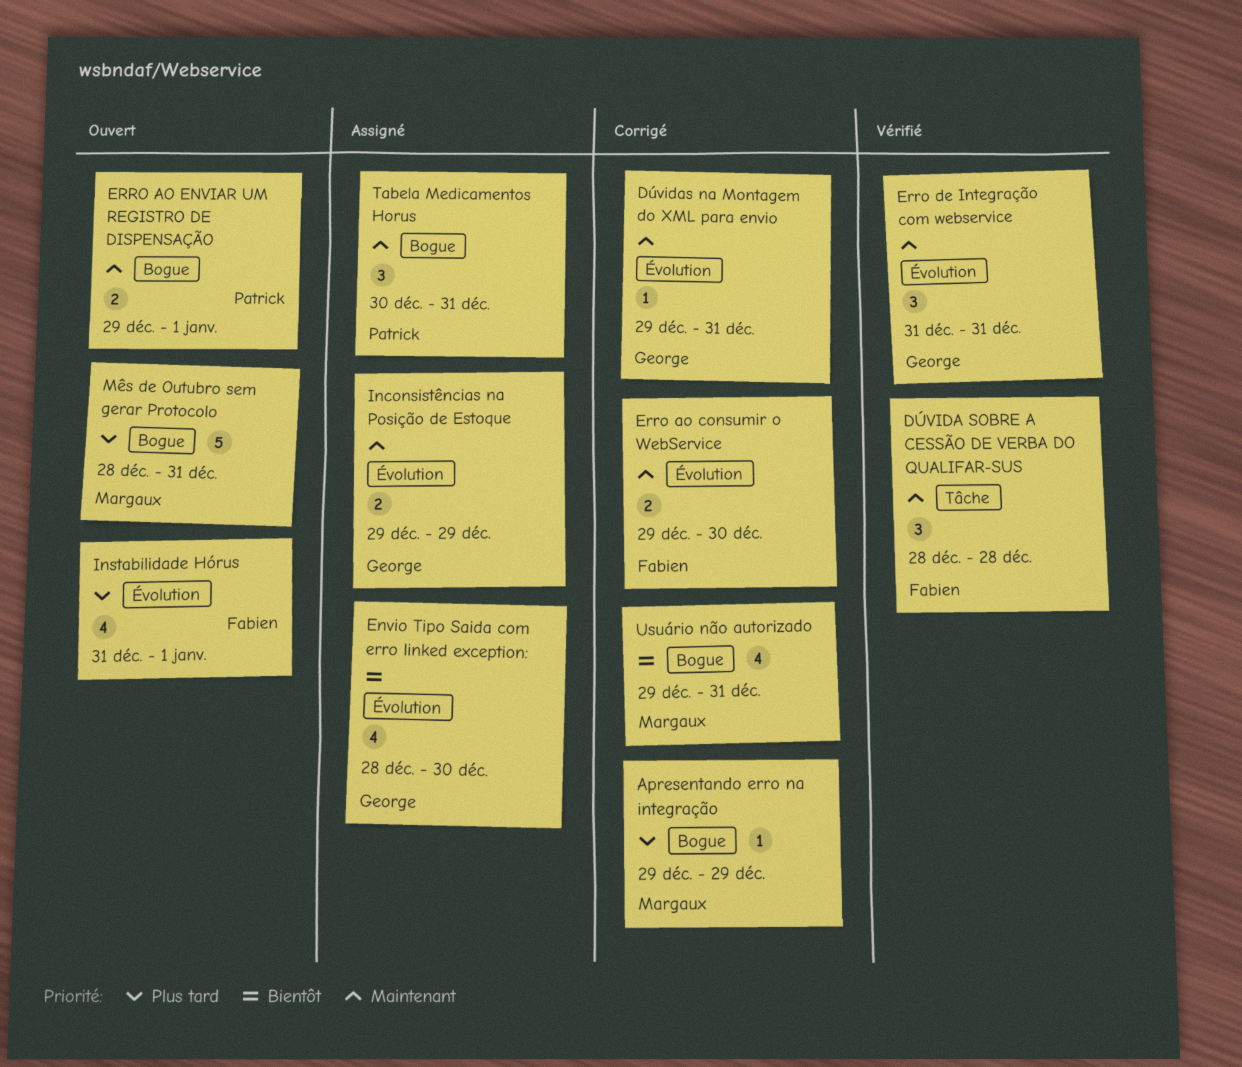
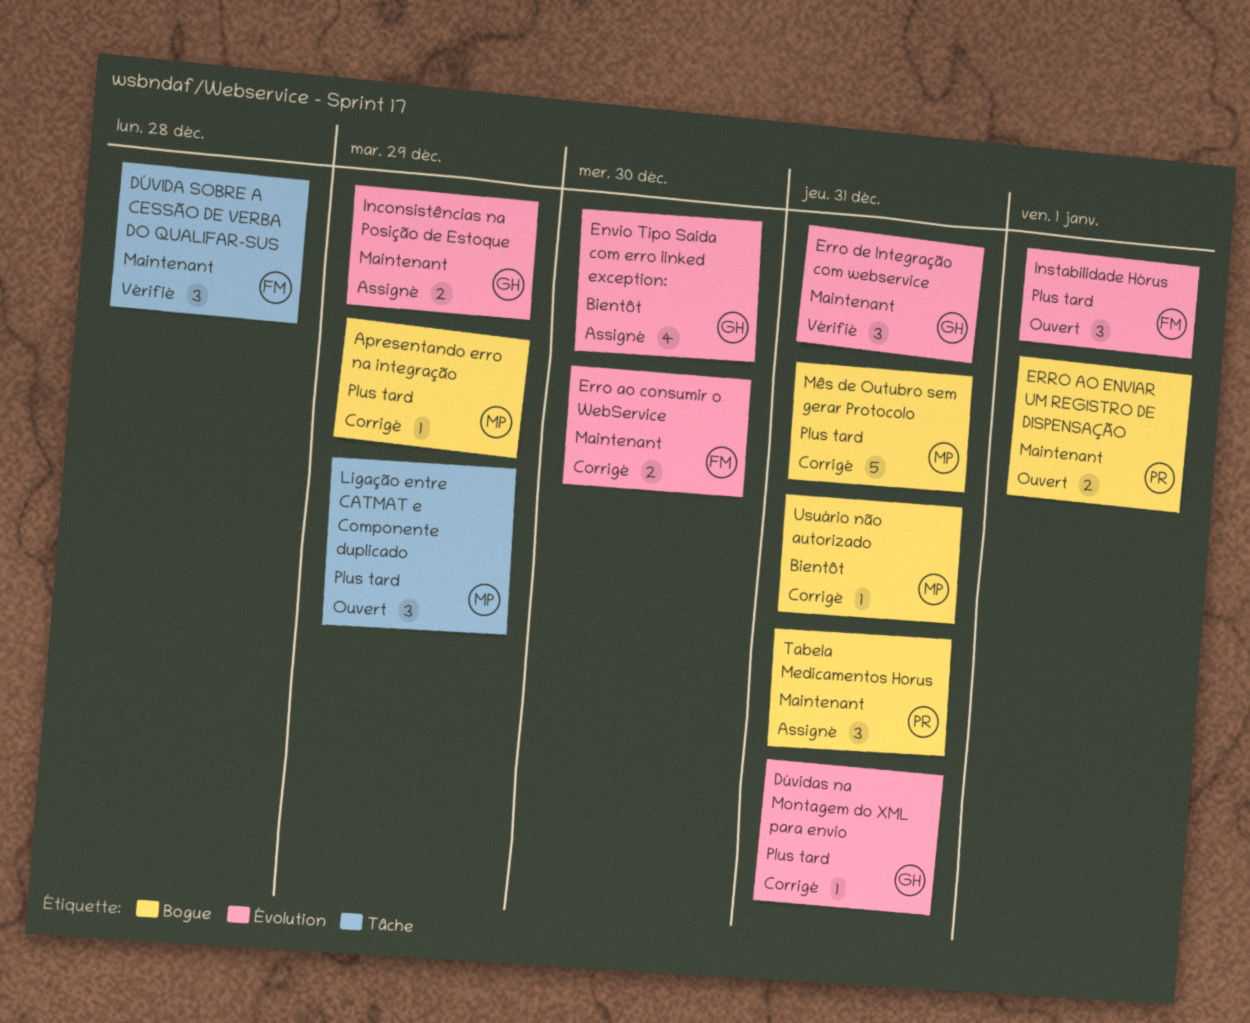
Dúvidas na Montagem do XML para envio, priority: Maintenant -> Plus tard
Instabilidade Hórus, estimate: 4 -> 3
Ligação entre CATMAT e Componente duplicado: none -> present
Mês de Outubro sem gerar Protocolo, status: Ouvert -> Corrigé
Usuário não autorizado, estimate: 4 -> 1

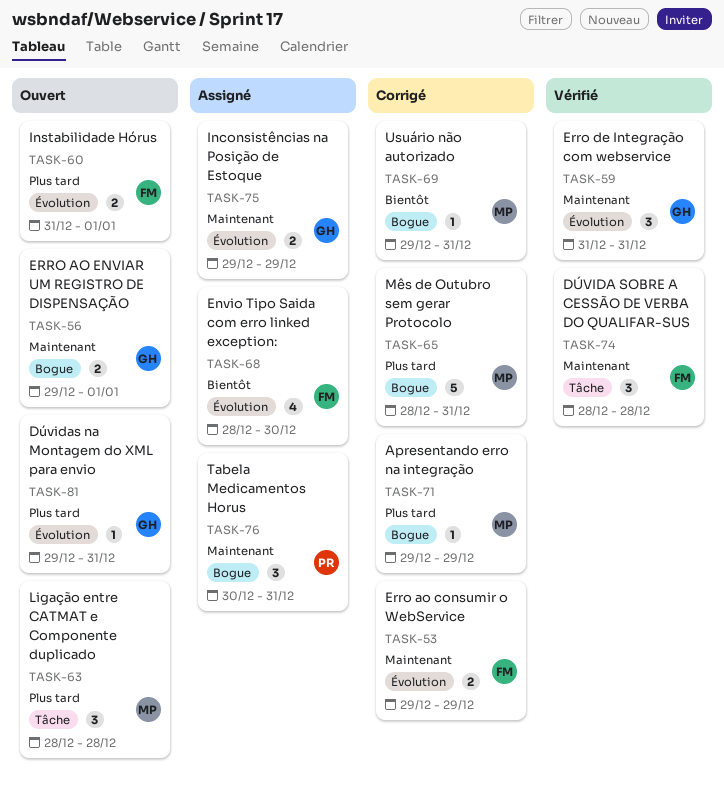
Dúvidas na Montagem do XML para envio, status: Corrigé -> Ouvert
Envio Tipo Saida com erro linked exception:, owner: GH -> FM
Erro ao consumir o WebService, due: Dec 30 -> Dec 29
ERRO AO ENVIAR UM REGISTRO DE DISPENSAÇÃO, owner: PR -> GH
Instabilidade Hórus, estimate: 3 -> 2
Ligação entre CATMAT e Componente duplicado, due: Dec 29 -> Dec 28

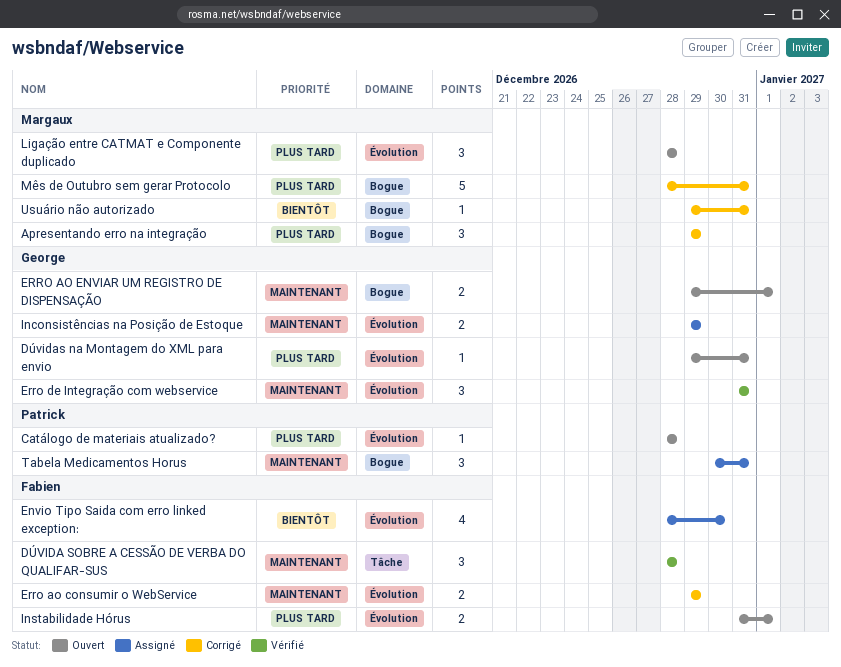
Apresentando erro na integração, estimate: 1 -> 3
Catálogo de materiais atualizado?: none -> present
Ligação entre CATMAT e Componente duplicado, label: Tâche -> Évolution

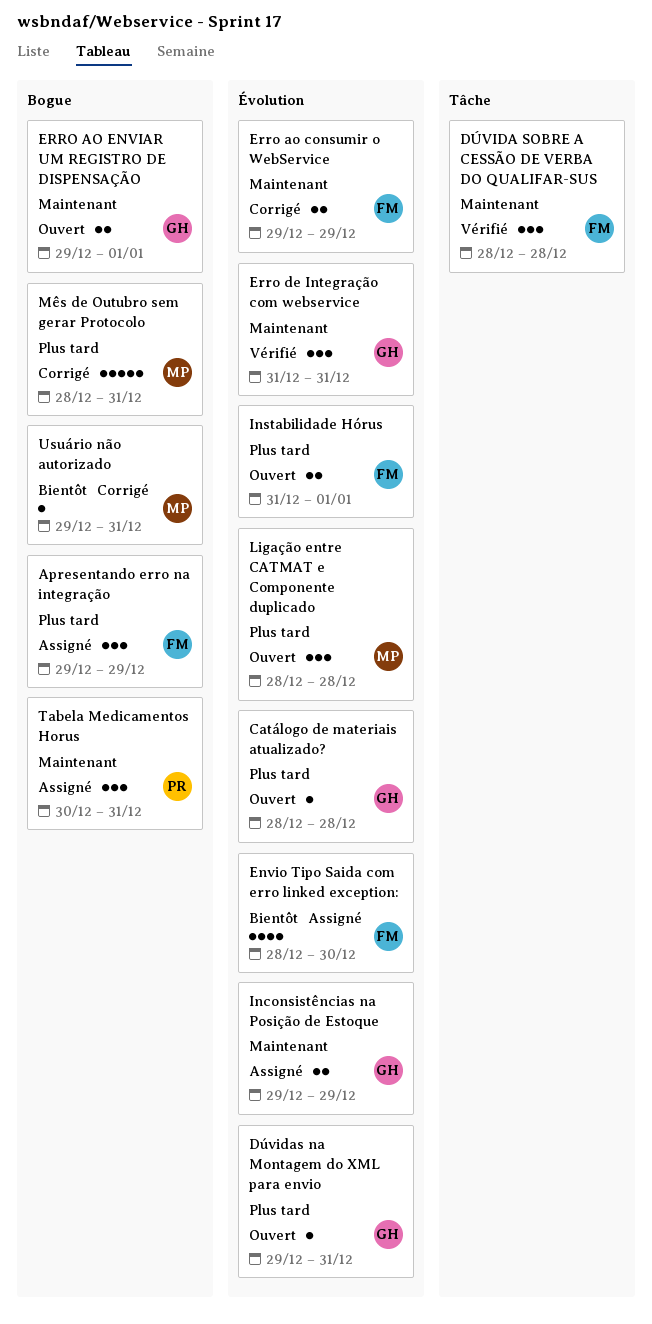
Apresentando erro na integração, status: Corrigé -> Assigné
Apresentando erro na integração, owner: Margaux -> Fabien
Catálogo de materiais atualizado?, owner: Patrick -> George

